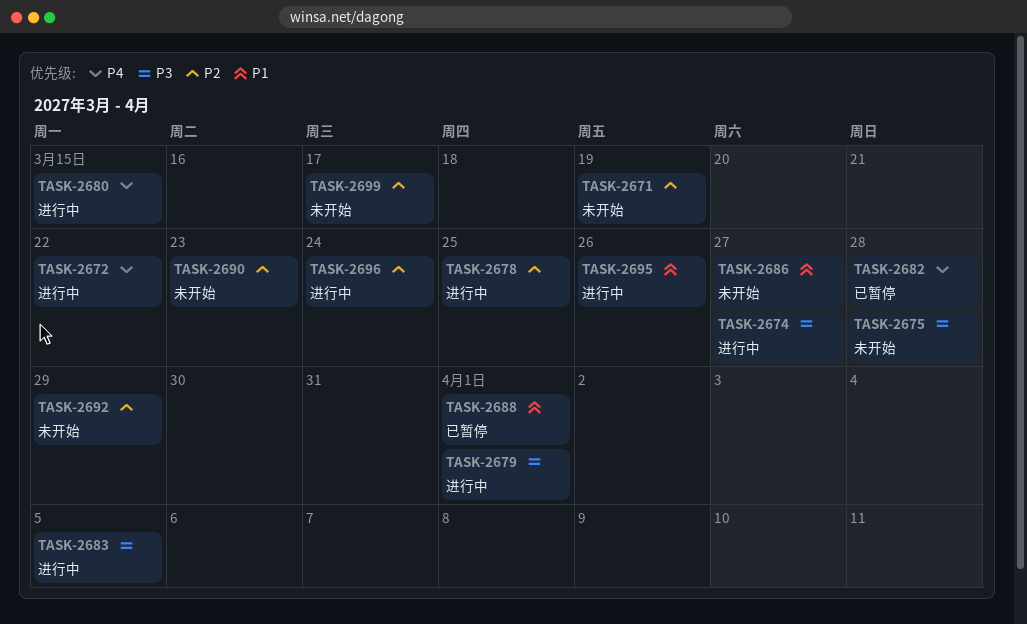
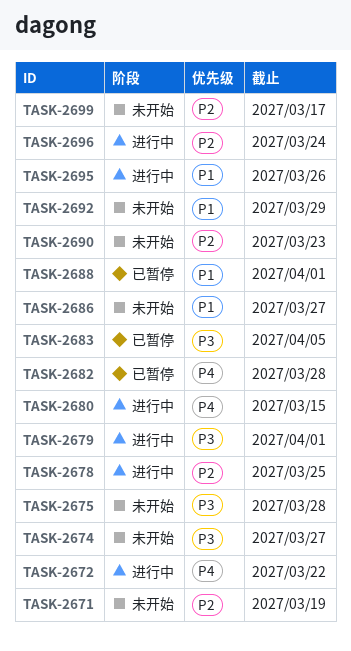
TASK-2674, status: 进行中 -> 未开始
TASK-2683, status: 进行中 -> 已暂停
TASK-2692, priority: P2 -> P1

